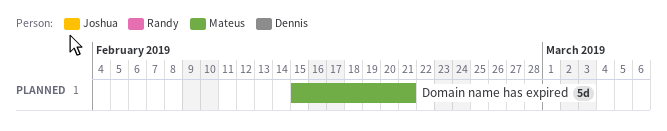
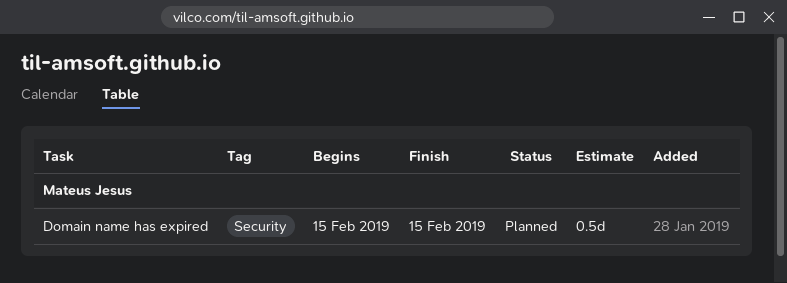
Domain name has expired, estimate: 5d -> 0.5d
Domain name has expired, due: Feb 21 -> Feb 15

